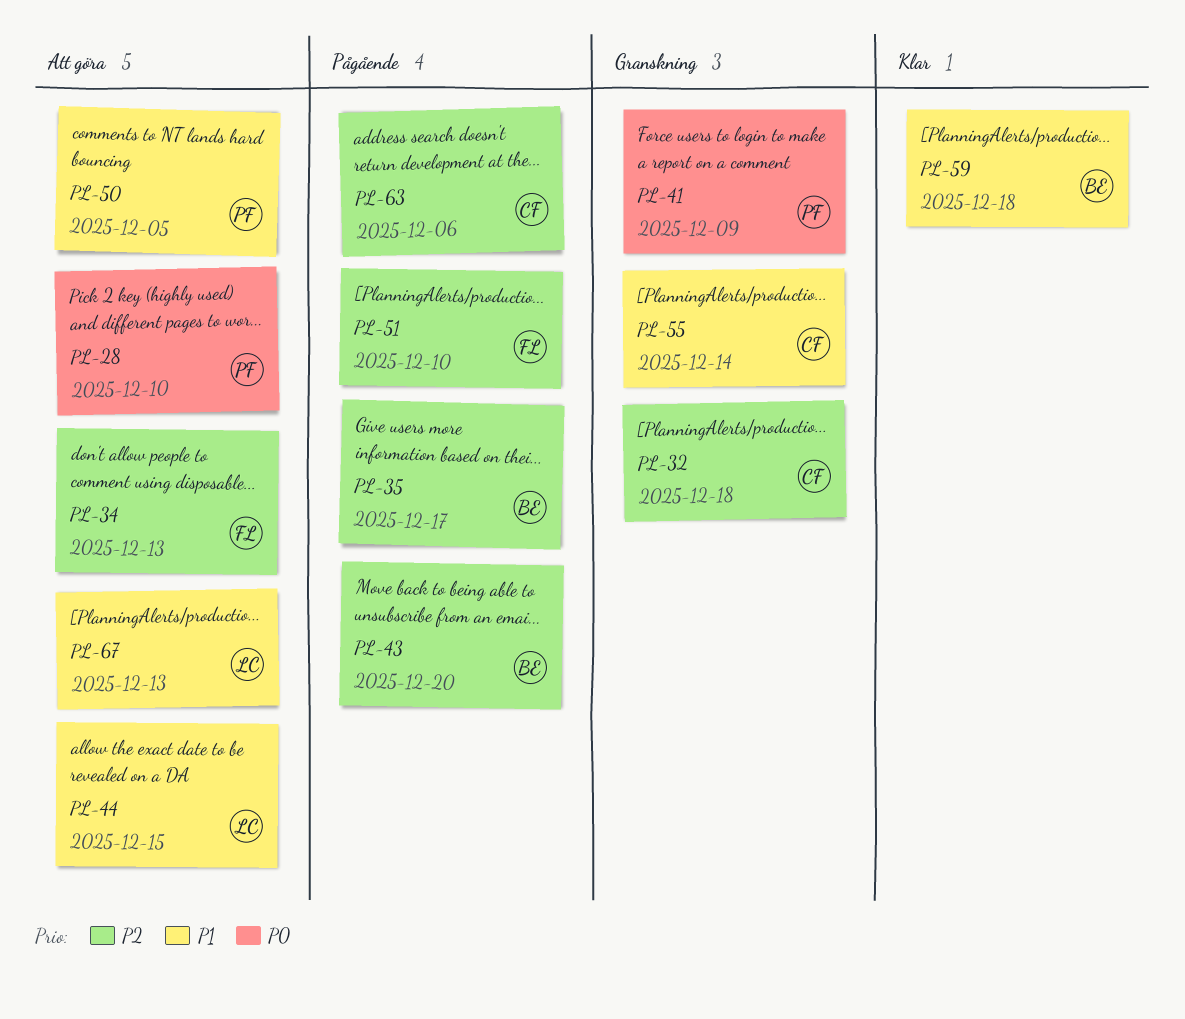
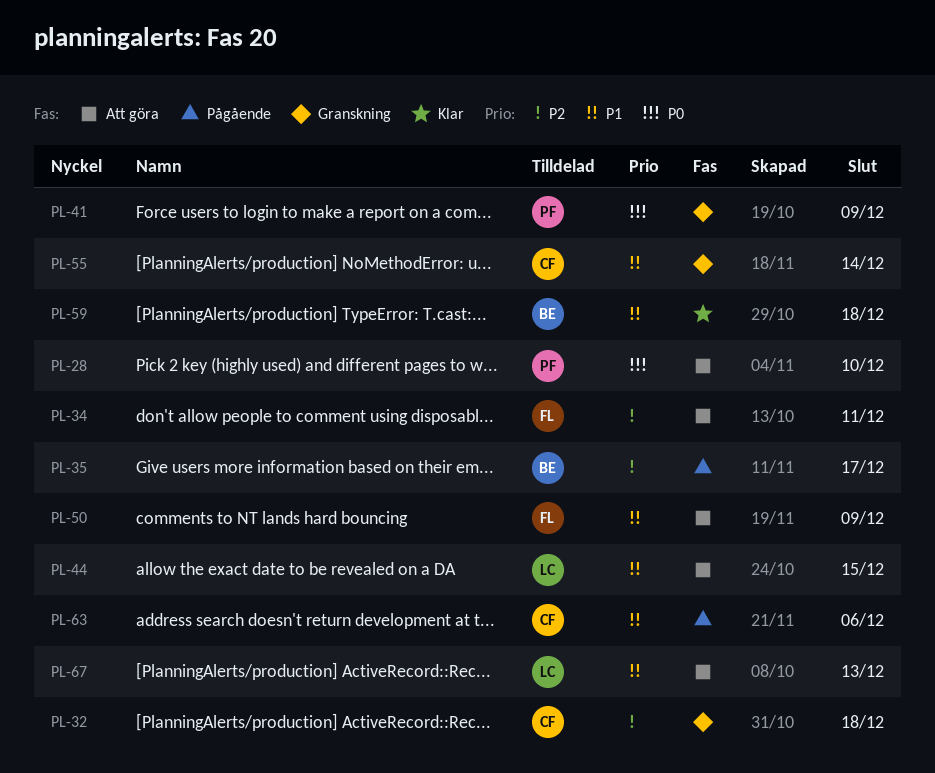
PL-34, due: Dec 13 -> Dec 11
PL-43: present -> none
PL-50, owner: PF -> FL
PL-50, due: Dec 5 -> Dec 9
PL-51: present -> none
PL-63, priority: P2 -> P1

